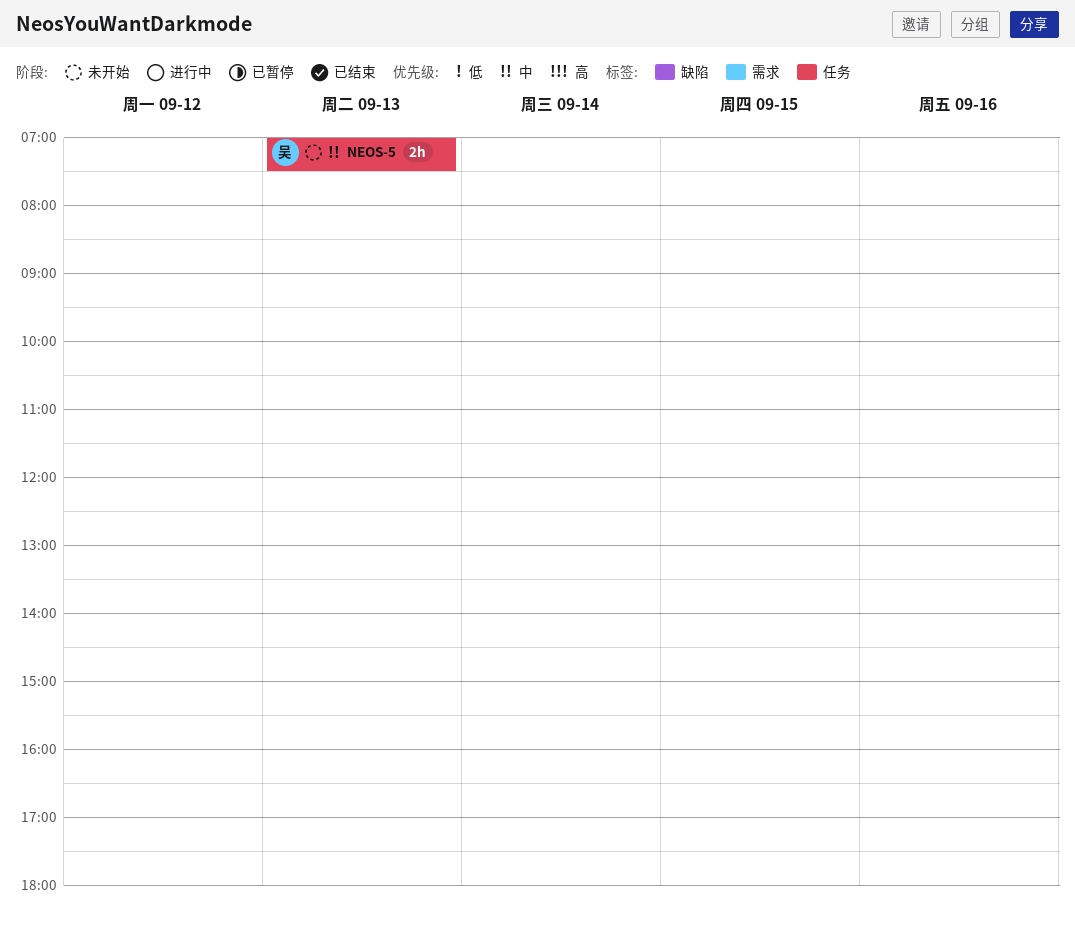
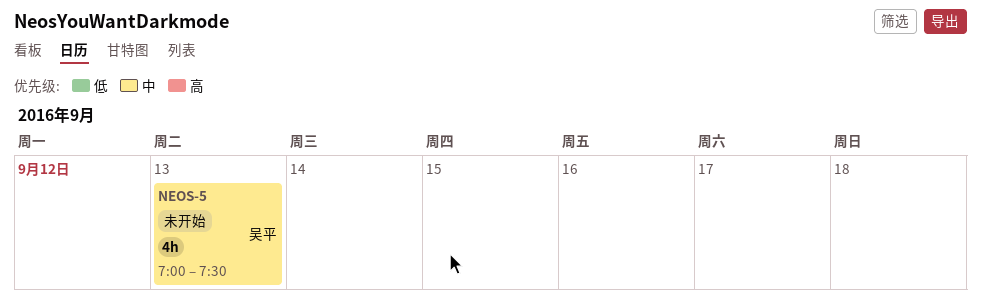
NEOS-5, estimate: 2h -> 4h

